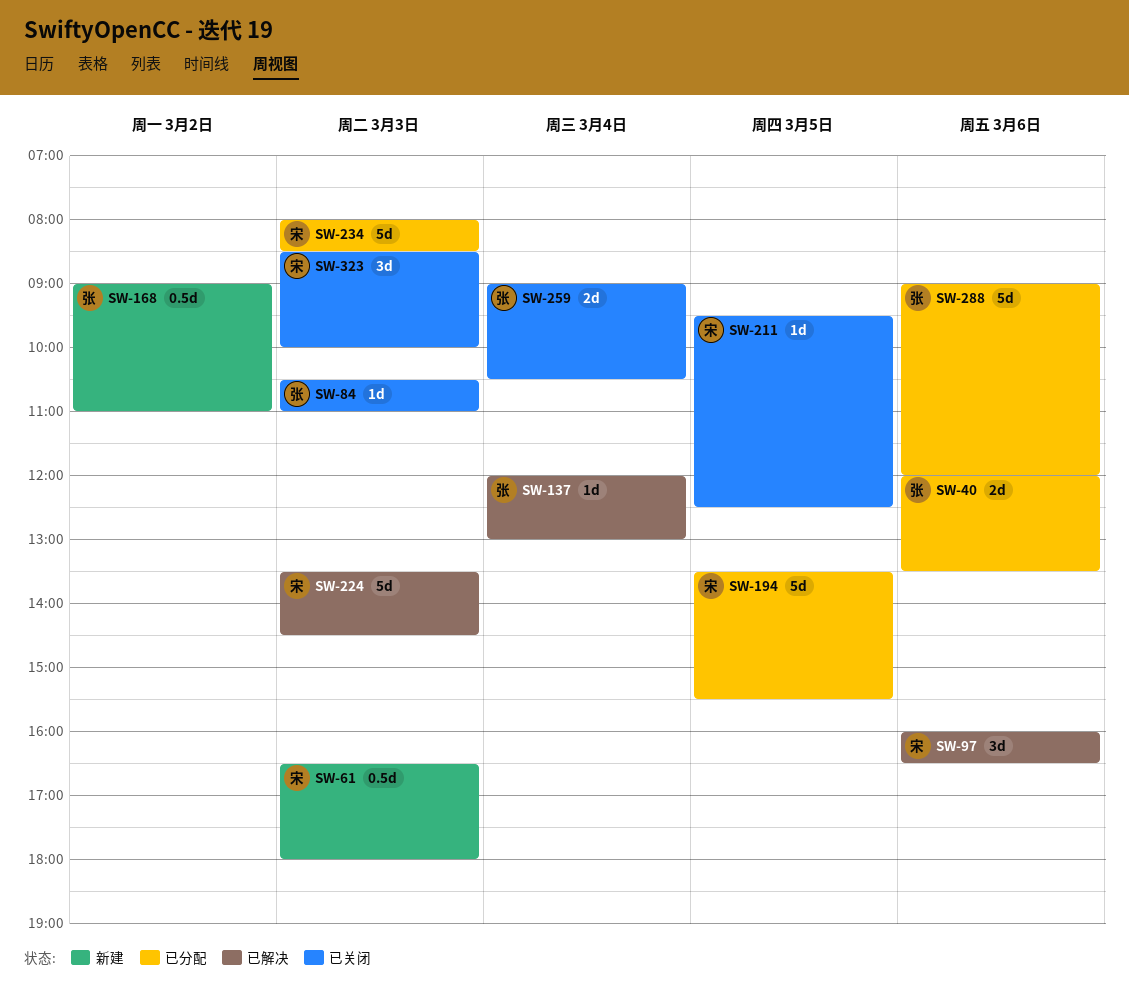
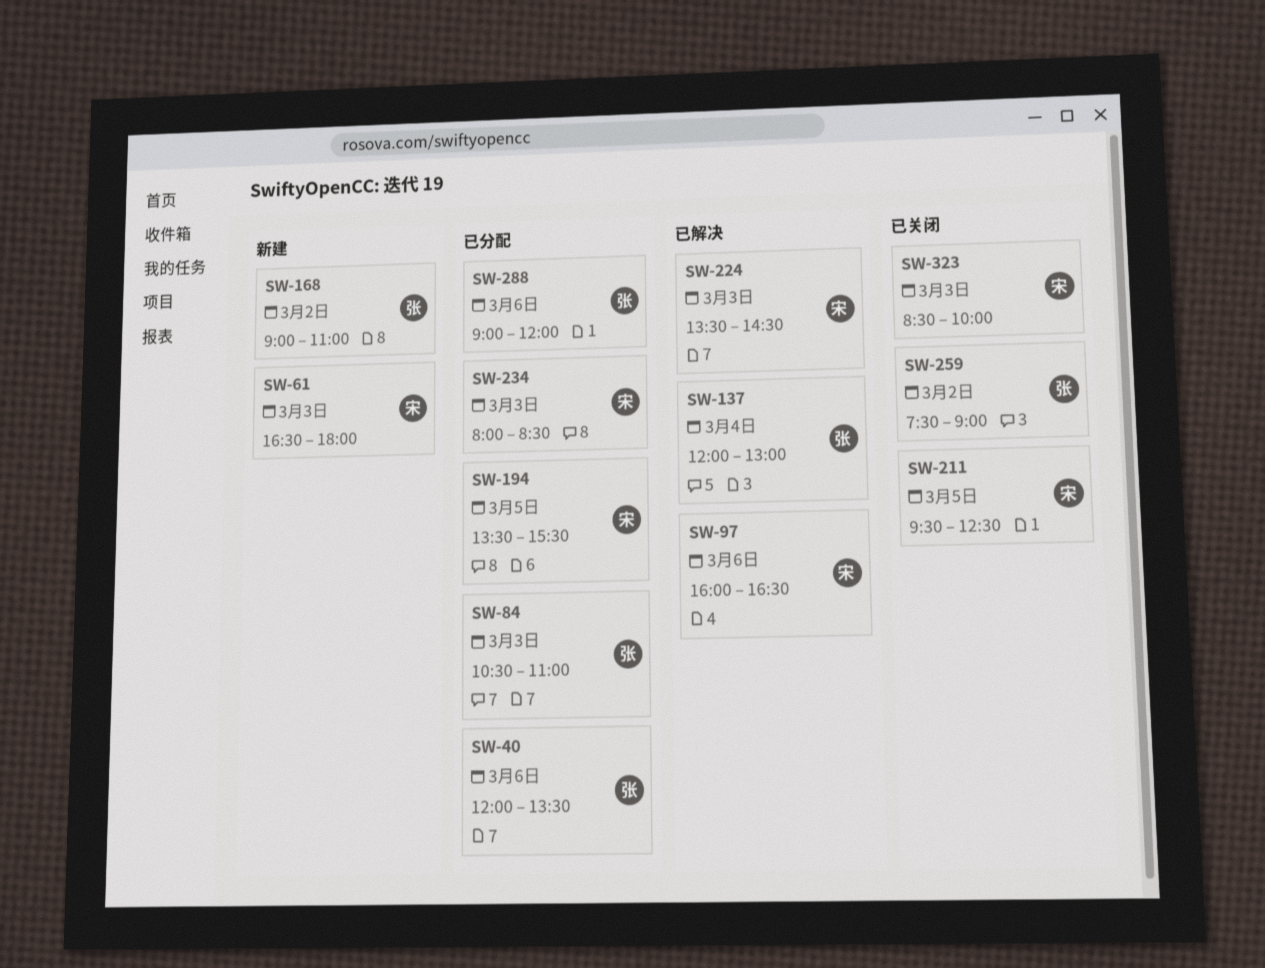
SW-84, status: 已关闭 -> 已分配
SW-259, day: Mar 4 -> Mar 2
SW-259, begins: 09:00 -> 07:30
SW-259, ends: 10:30 -> 09:00

